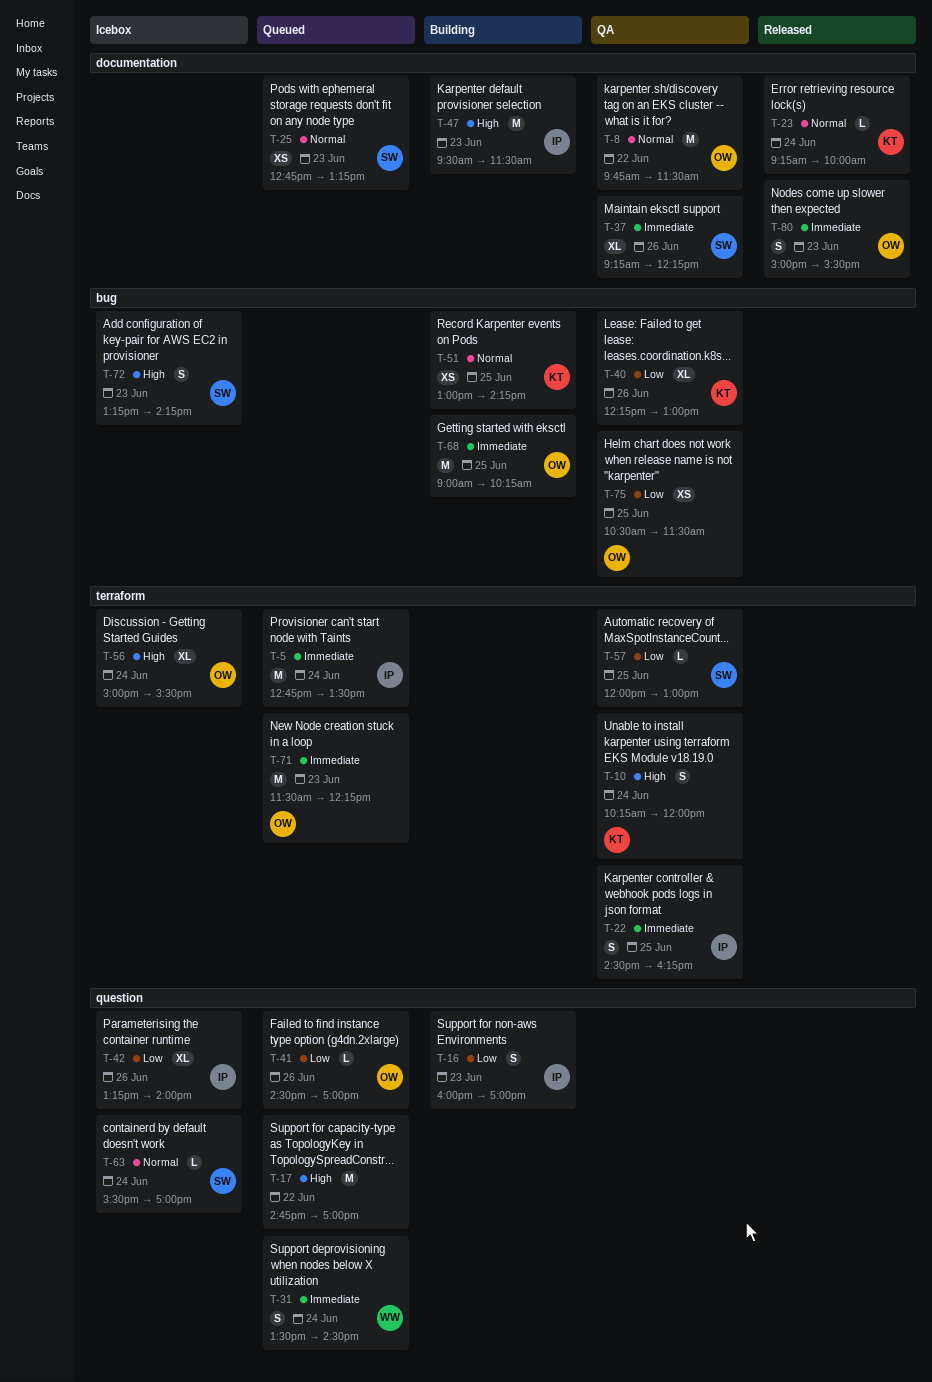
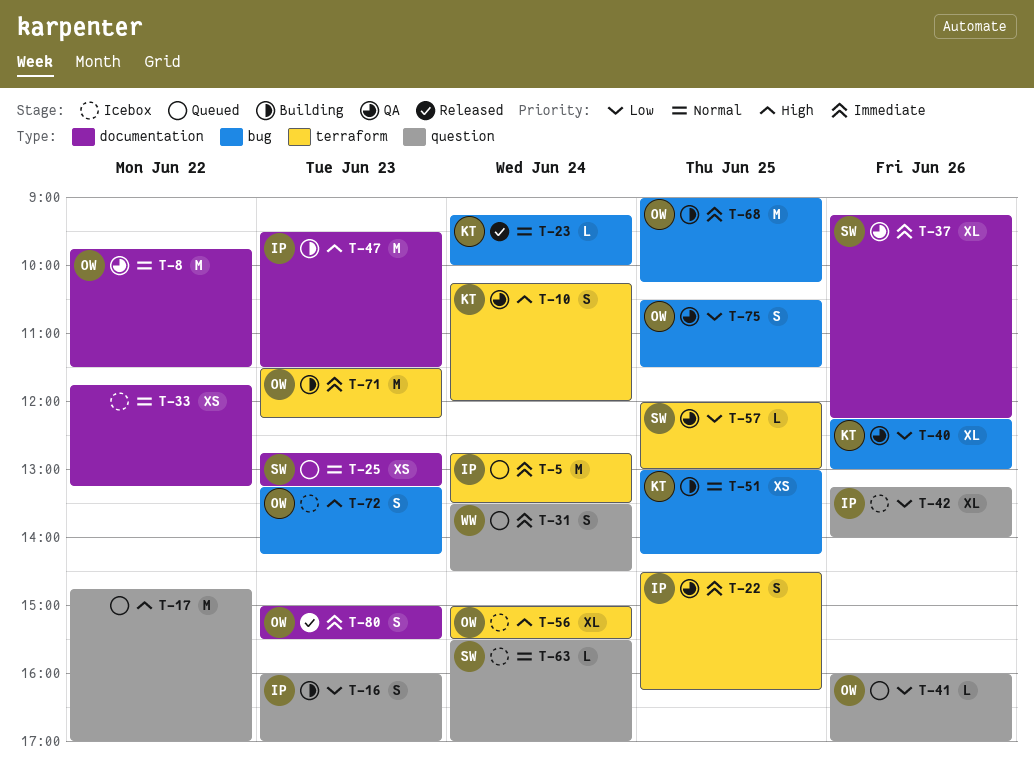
T-23, label: documentation -> bug
T-33: none -> present
T-41, begins: 14:30 -> 16:00
T-71, status: Queued -> Building
T-72, owner: SW -> OW
T-75, estimate: XS -> S

